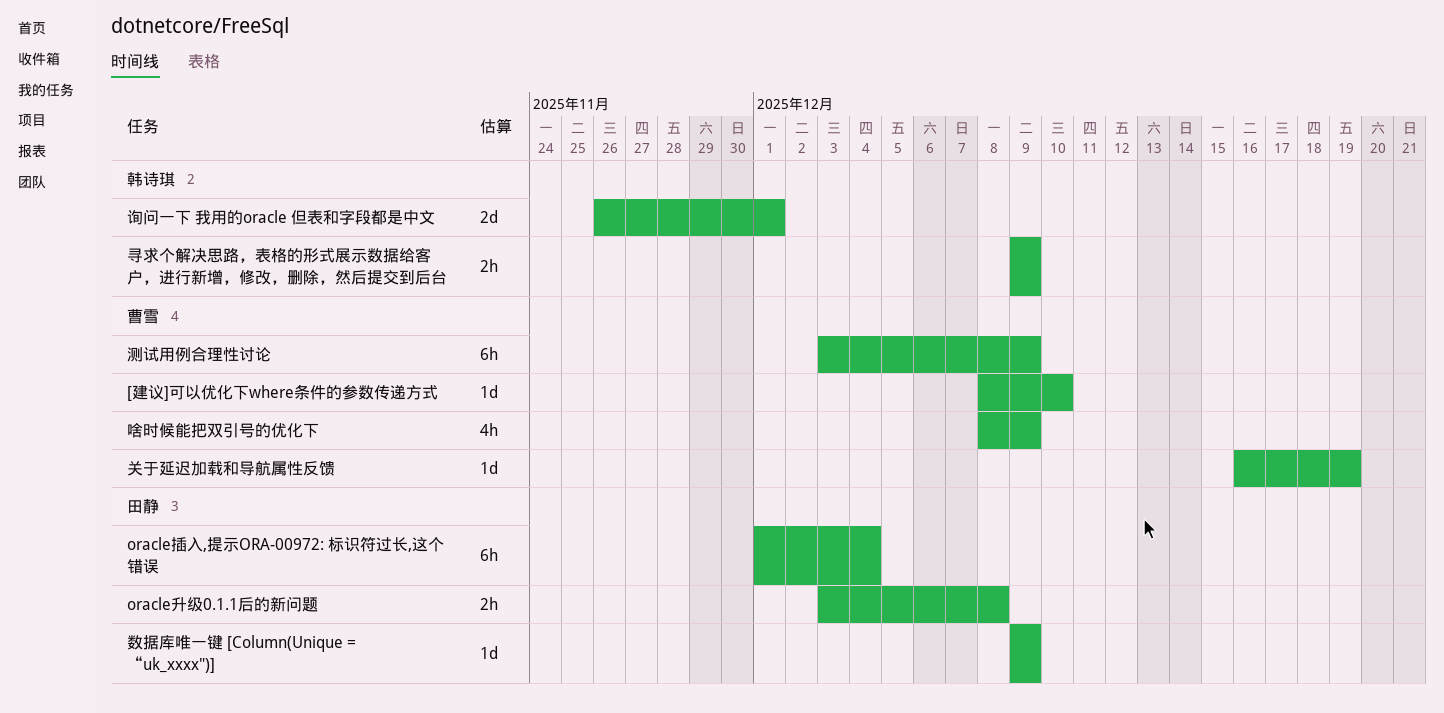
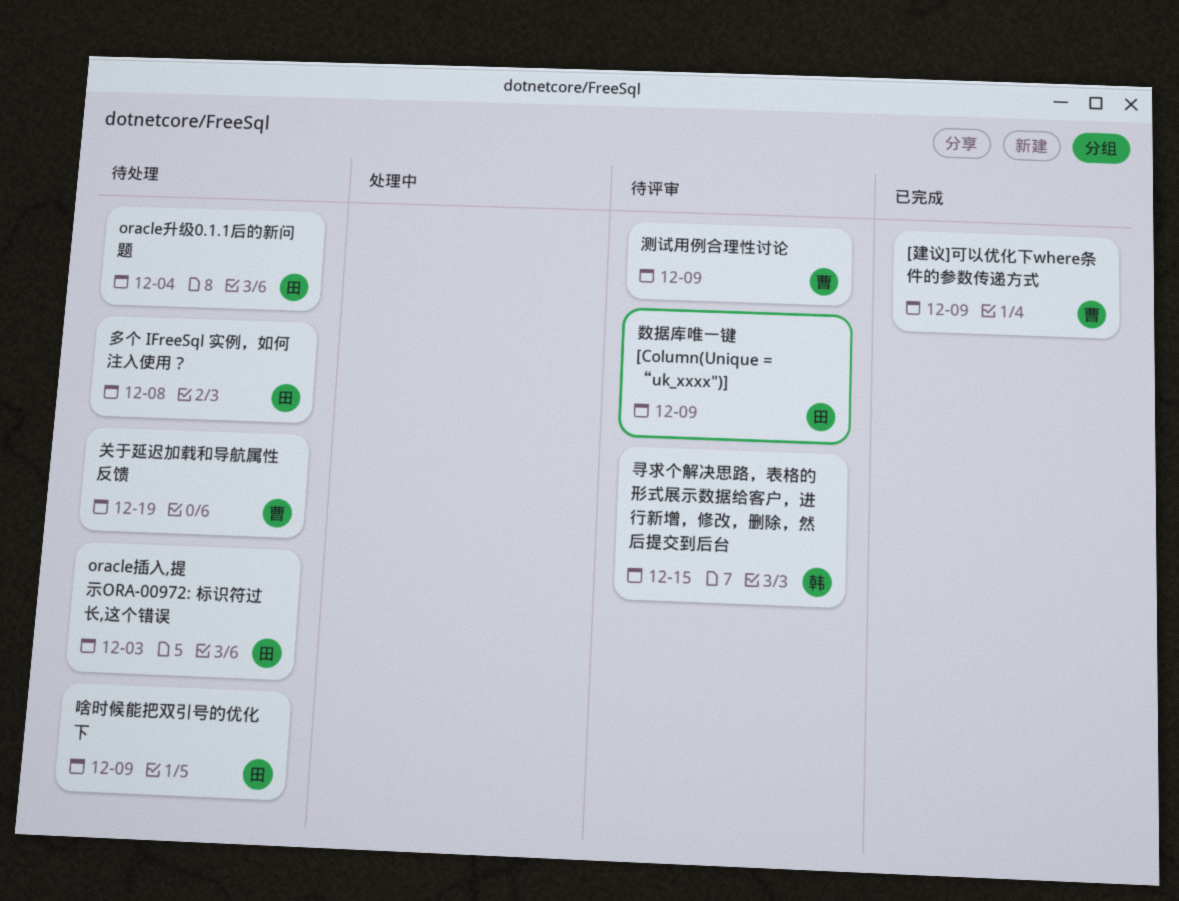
[建议]可以优化下where条件的参数传递方式, due: Dec 10 -> Dec 9
oracle升级0.1.1后的新问题, due: Dec 8 -> Dec 4
oracle插入,提示ORA-00972: 标识符过长,这个错误, due: Dec 4 -> Dec 3
啥时候能把双引号的优化下, owner: 曹雪 -> 田静
多个 IFreeSql 实例，如何注入使用？: none -> present
寻求个解决思路，表格的形式展示数据给客户，进行新增，修改，删除，然后提交到后台, due: Dec 9 -> Dec 15
询问一下 我用的oracle 但表和字段都是中文: present -> none

